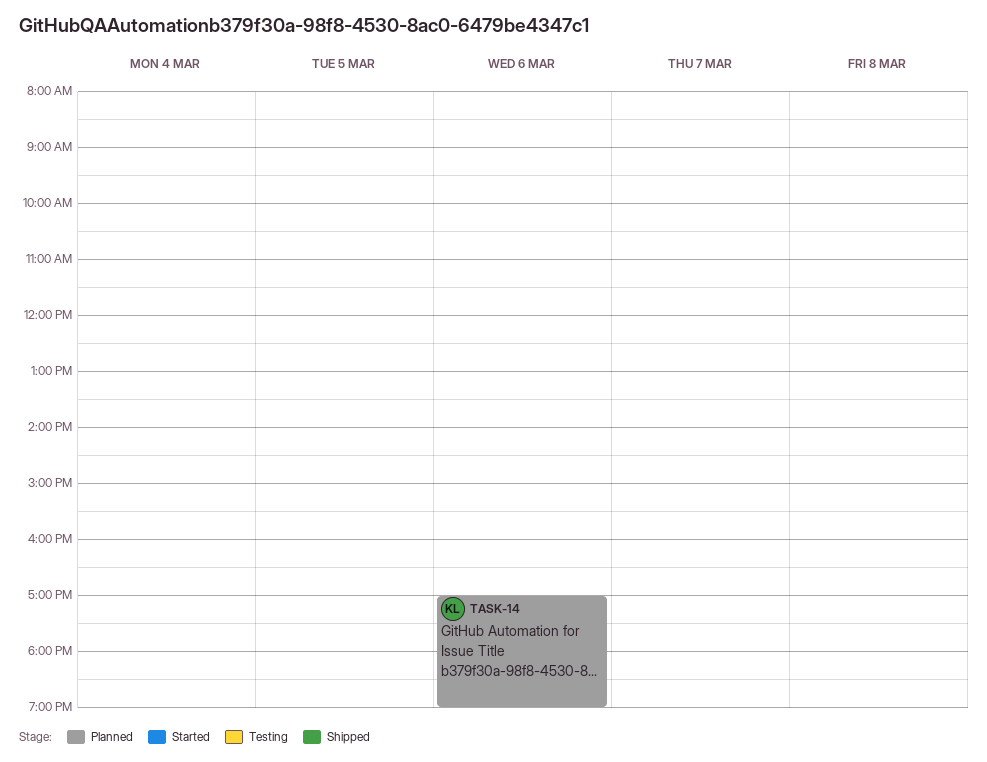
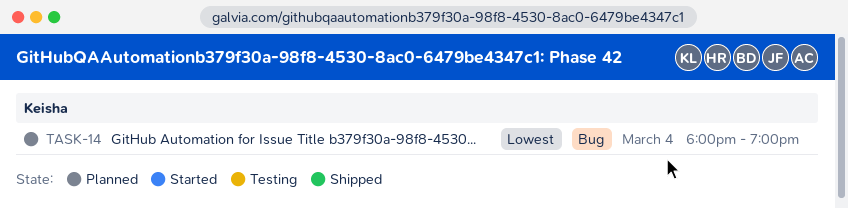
TASK-14, day: Mar 6 -> Mar 4
TASK-14, begins: 17:00 -> 18:00

